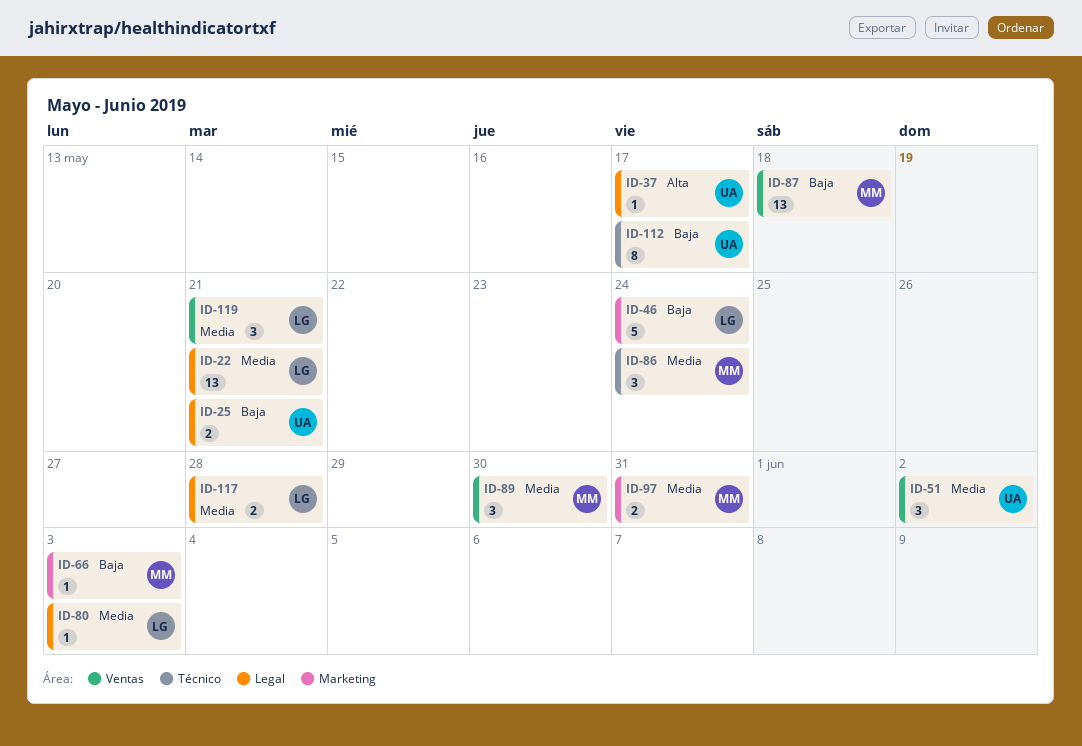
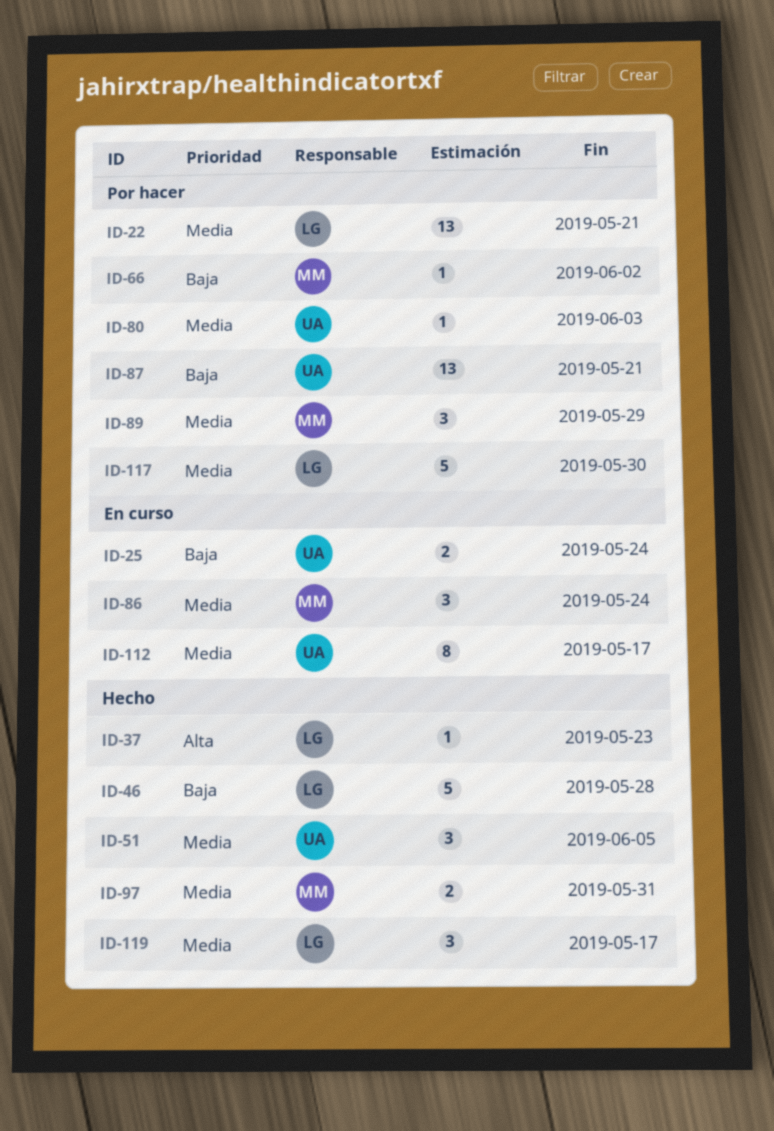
ID-25, due: May 21 -> May 24
ID-37, owner: UA -> LG
ID-37, due: May 17 -> May 23
ID-46, due: May 24 -> May 28
ID-51, due: Jun 2 -> Jun 5
ID-66, due: Jun 3 -> Jun 2
ID-80, owner: LG -> UA
ID-87, owner: MM -> UA
ID-87, due: May 18 -> May 21
ID-89, due: May 30 -> May 29
ID-112, priority: Baja -> Media
ID-117, estimate: 2 -> 5
ID-117, due: May 28 -> May 30
ID-119, due: May 21 -> May 17

